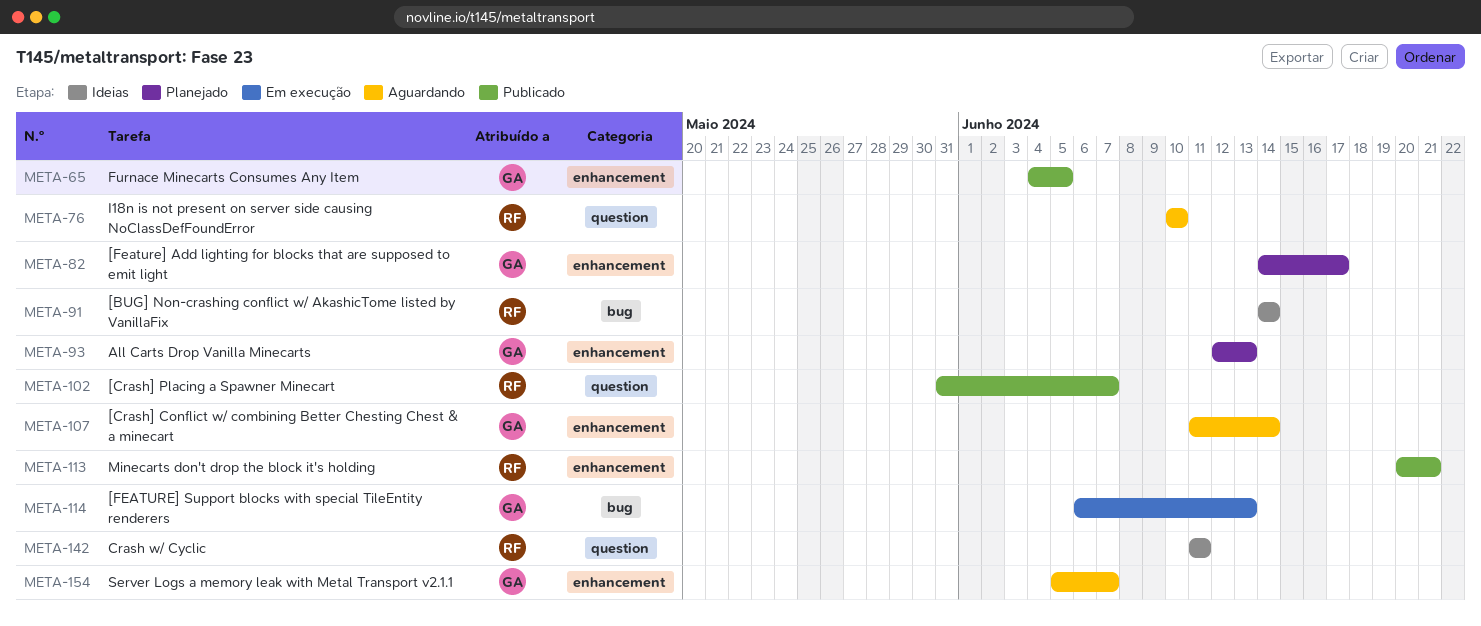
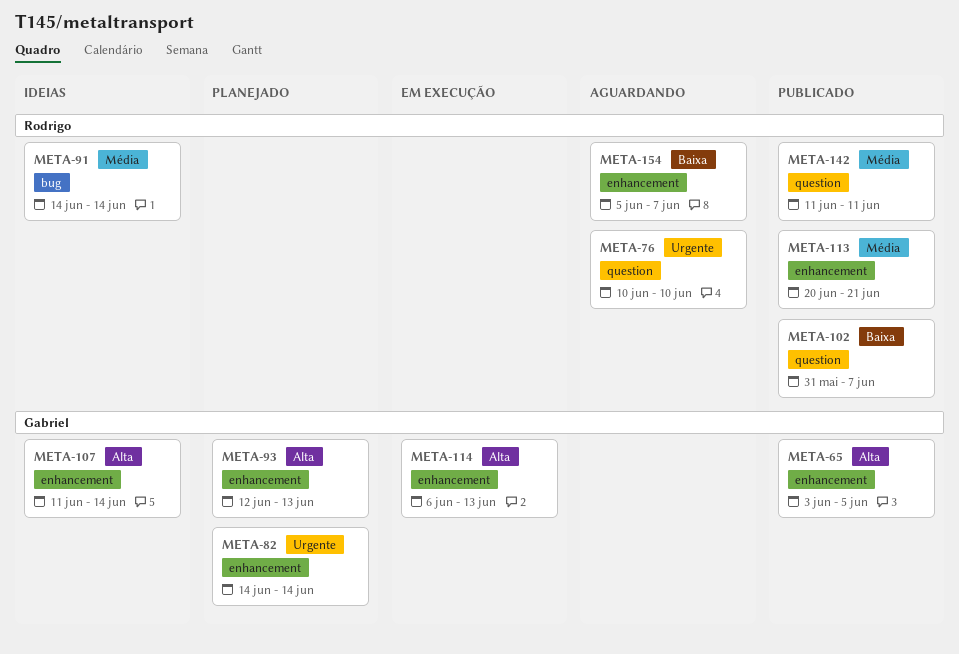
META-65, start: Jun 4 -> Jun 3
META-82, due: Jun 17 -> Jun 14
META-107, status: Aguardando -> Ideias
META-114, label: bug -> enhancement
META-142, status: Ideias -> Publicado
META-154, owner: Gabriel -> Rodrigo

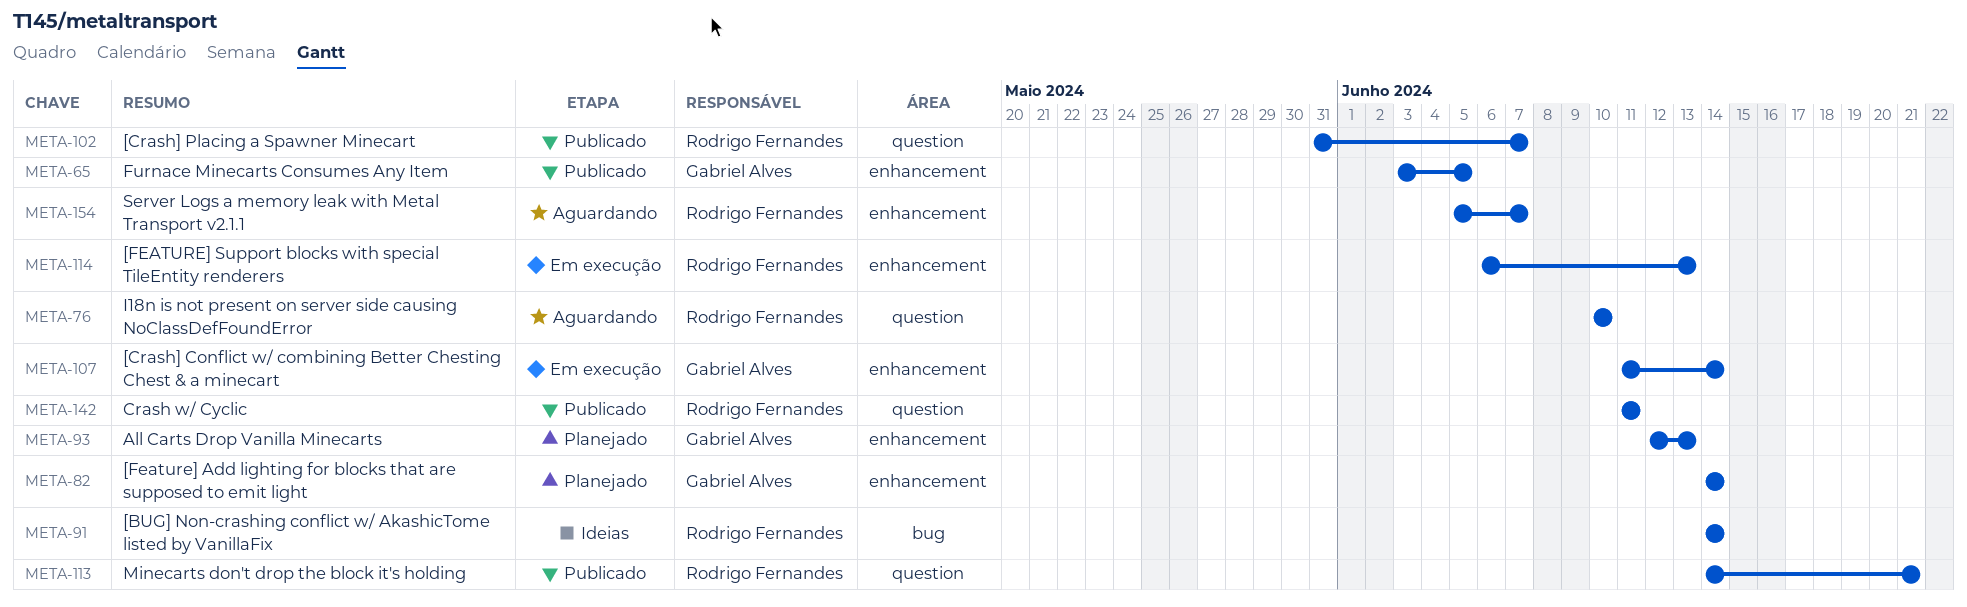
META-107, status: Ideias -> Em execução
META-113, label: enhancement -> question
META-113, start: Jun 20 -> Jun 14
META-114, owner: Gabriel Alves -> Rodrigo Fernandes

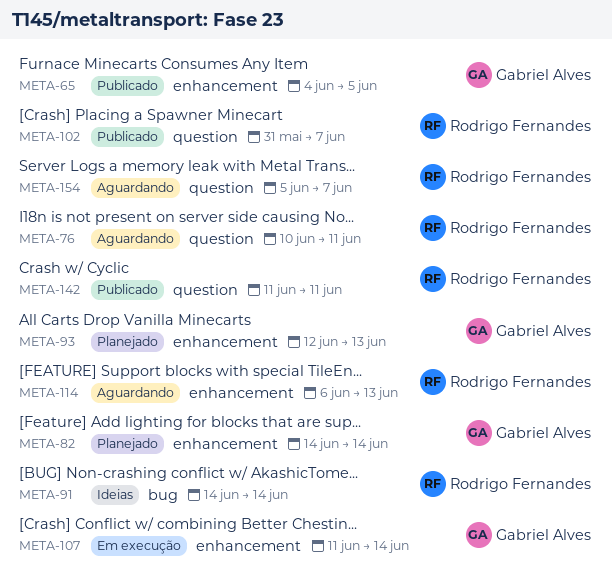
META-65, start: Jun 3 -> Jun 4
META-76, due: Jun 10 -> Jun 11
META-113: present -> none
META-114, status: Em execução -> Aguardando
META-154, label: enhancement -> question

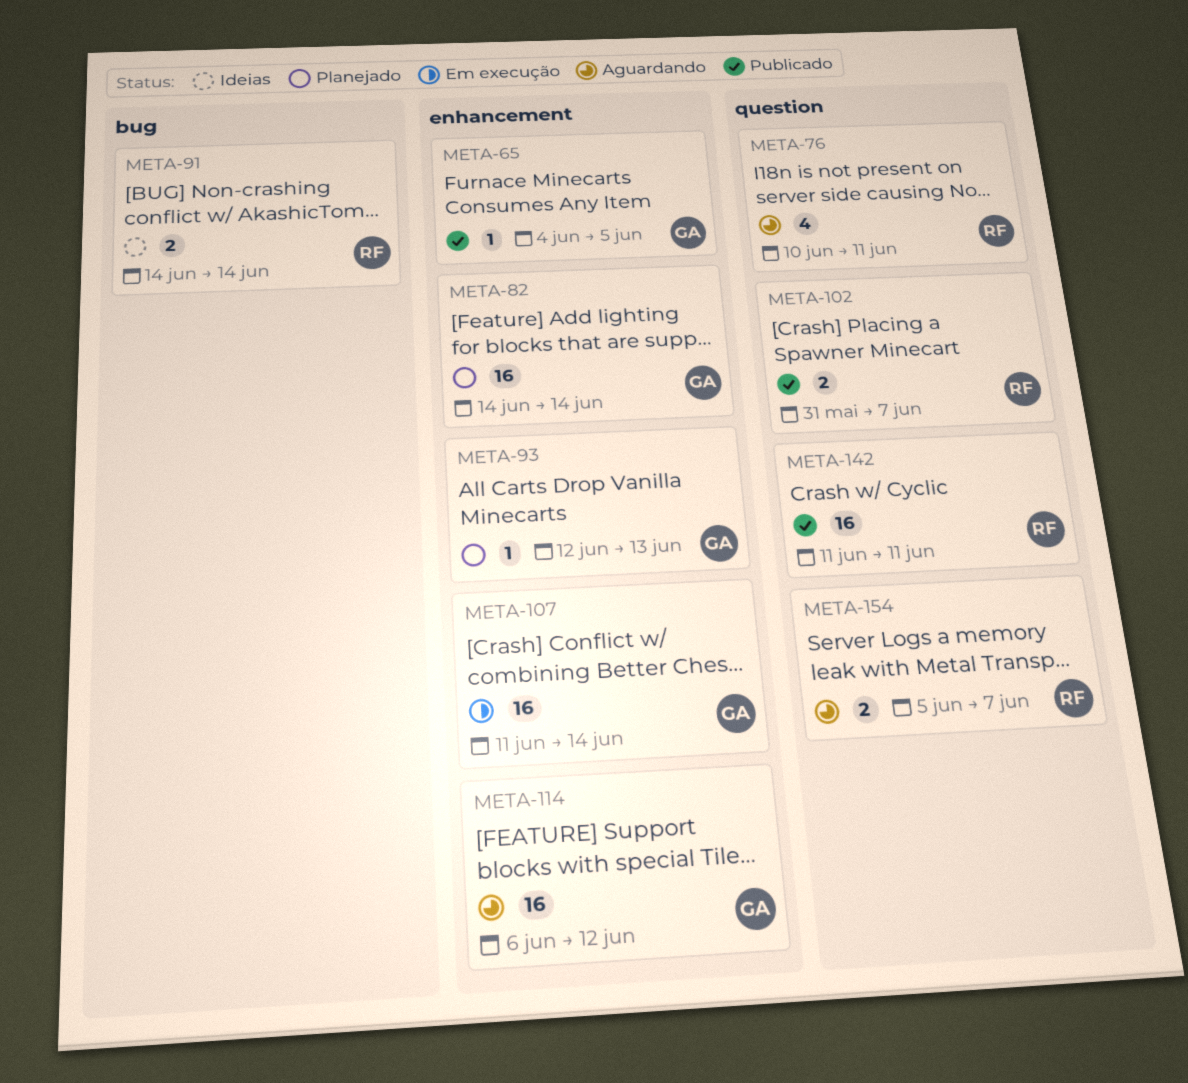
META-114, owner: Rodrigo Fernandes -> Gabriel Alves
META-114, due: Jun 13 -> Jun 12

